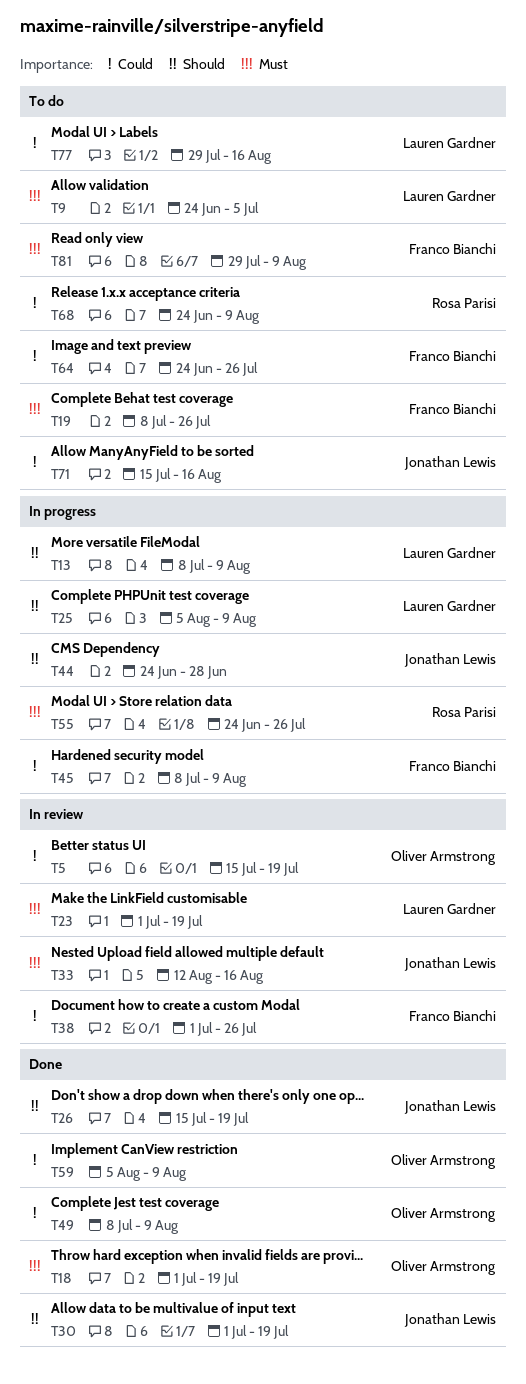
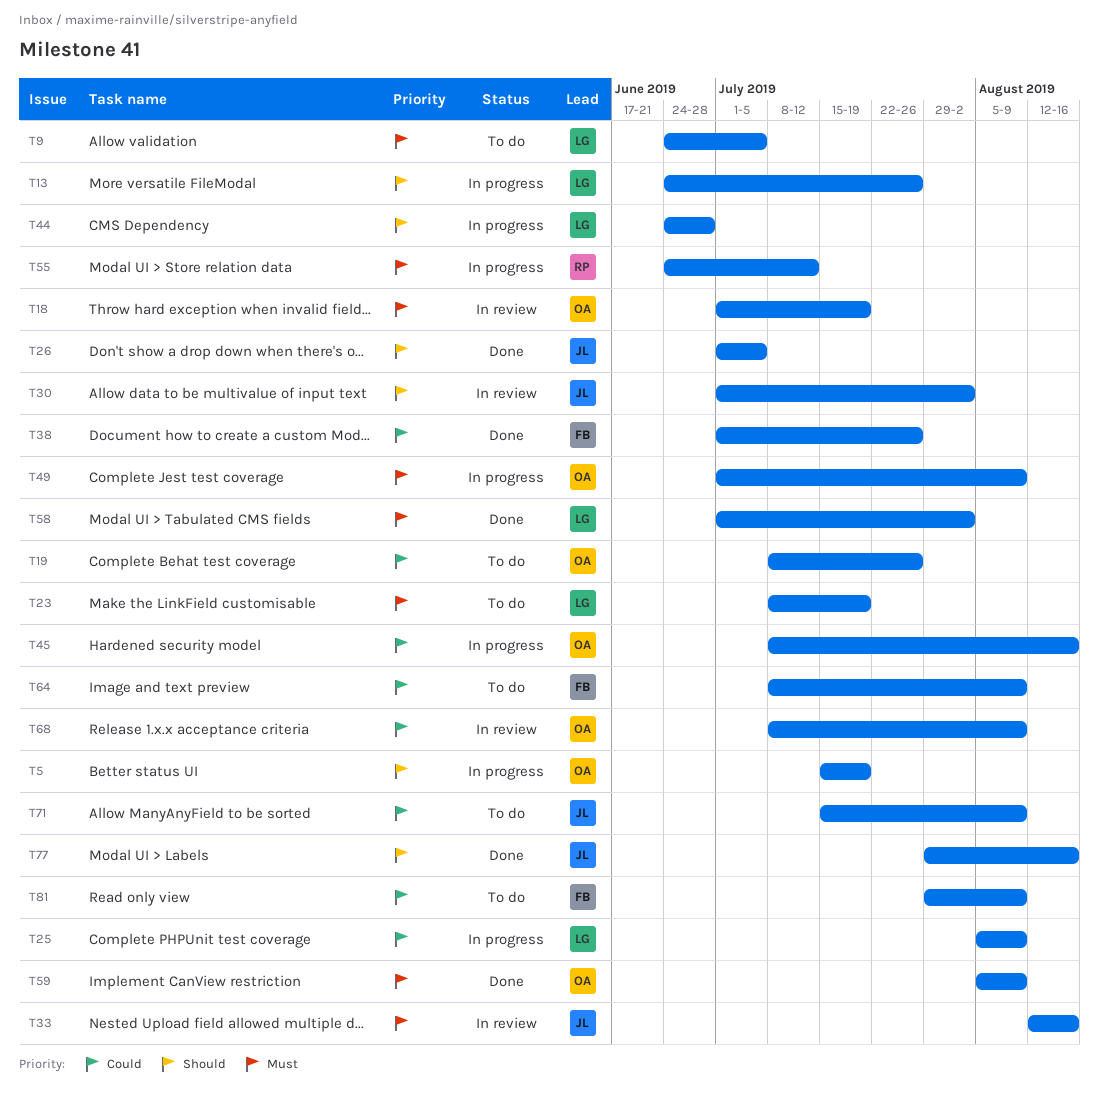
T5, status: In review -> In progress
T5, priority: Could -> Should
T13, start: Jul 8 -> Jun 24
T13, due: Aug 9 -> Jul 26
T18, status: Done -> In review
T19, owner: Franco Bianchi -> Oliver Armstrong
T19, priority: Must -> Could
T23, status: In review -> To do
T23, start: Jul 1 -> Jul 8
T25, priority: Should -> Could
T26, start: Jul 15 -> Jul 1
T26, due: Jul 19 -> Jul 5
T30, status: Done -> In review
T30, due: Jul 19 -> Aug 2
T38, status: In review -> Done
T44, owner: Jonathan Lewis -> Lauren Gardner
T45, owner: Franco Bianchi -> Oliver Armstrong
T45, due: Aug 9 -> Aug 16
T49, status: Done -> In progress
T49, priority: Could -> Must
T49, start: Jul 8 -> Jul 1
T55, due: Jul 26 -> Jul 12
T58: none -> present
T59, priority: Could -> Must
T64, start: Jun 24 -> Jul 8
T64, due: Jul 26 -> Aug 9
T68, status: To do -> In review
T68, owner: Rosa Parisi -> Oliver Armstrong
T68, start: Jun 24 -> Jul 8
T71, due: Aug 16 -> Aug 9
T77, status: To do -> Done
T77, owner: Lauren Gardner -> Jonathan Lewis
T77, priority: Could -> Should
T81, priority: Must -> Could

